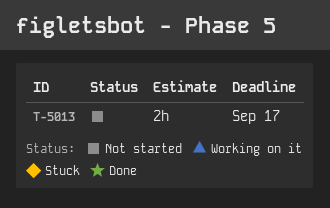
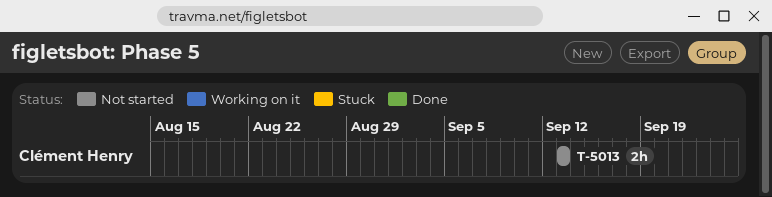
T-5013, due: Sep 17 -> Sep 13

